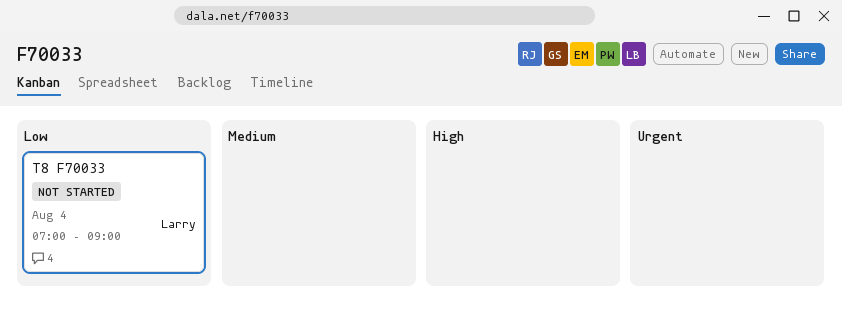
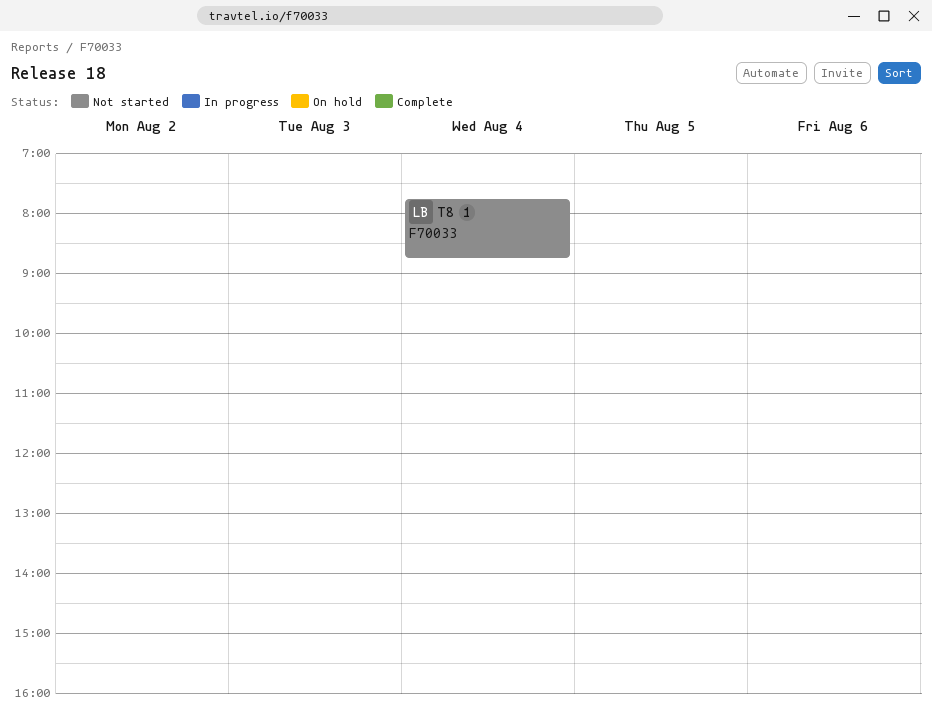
T8, begins: 07:00 -> 07:45
T8, ends: 09:00 -> 08:45

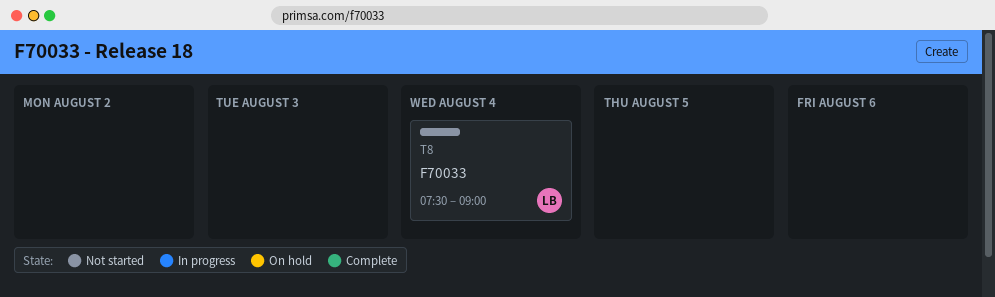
T8, begins: 07:45 -> 07:30
T8, ends: 08:45 -> 09:00

